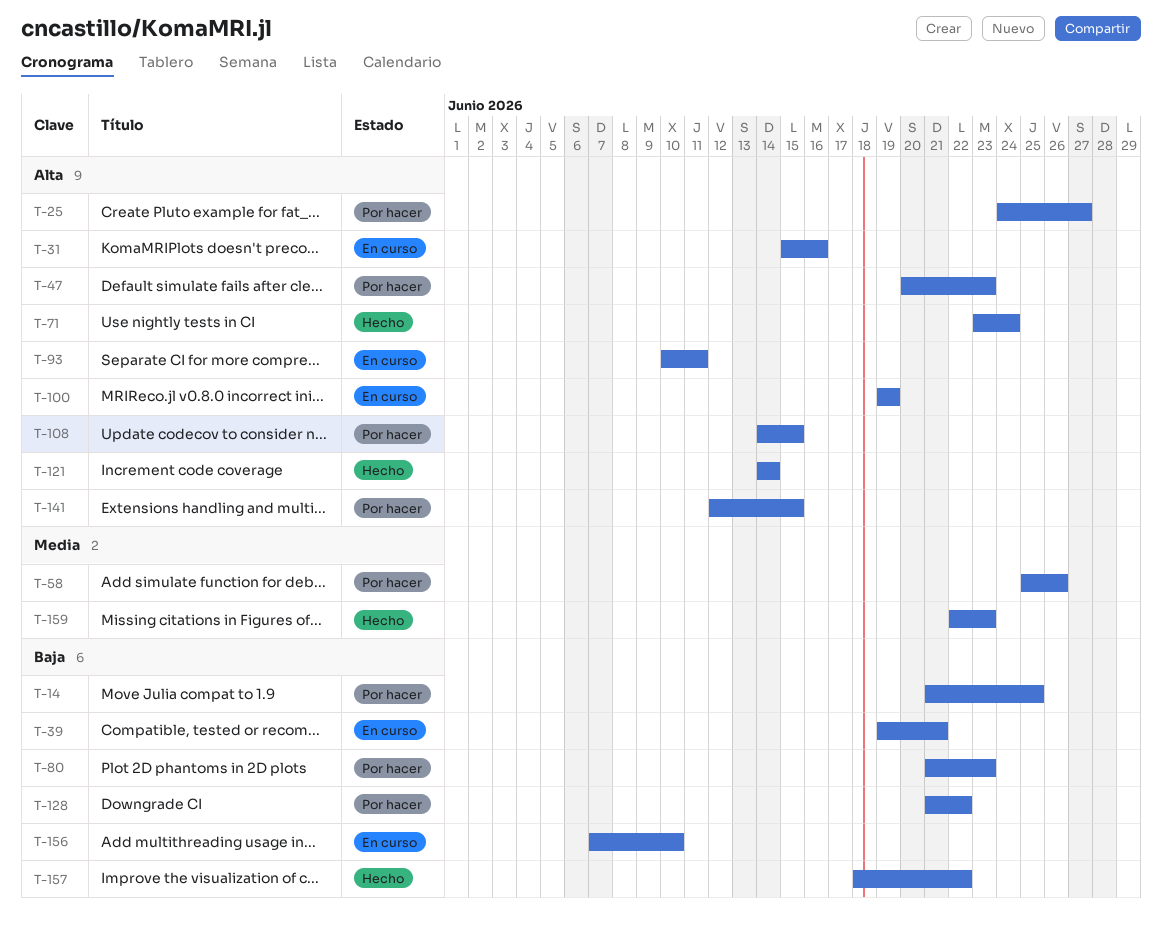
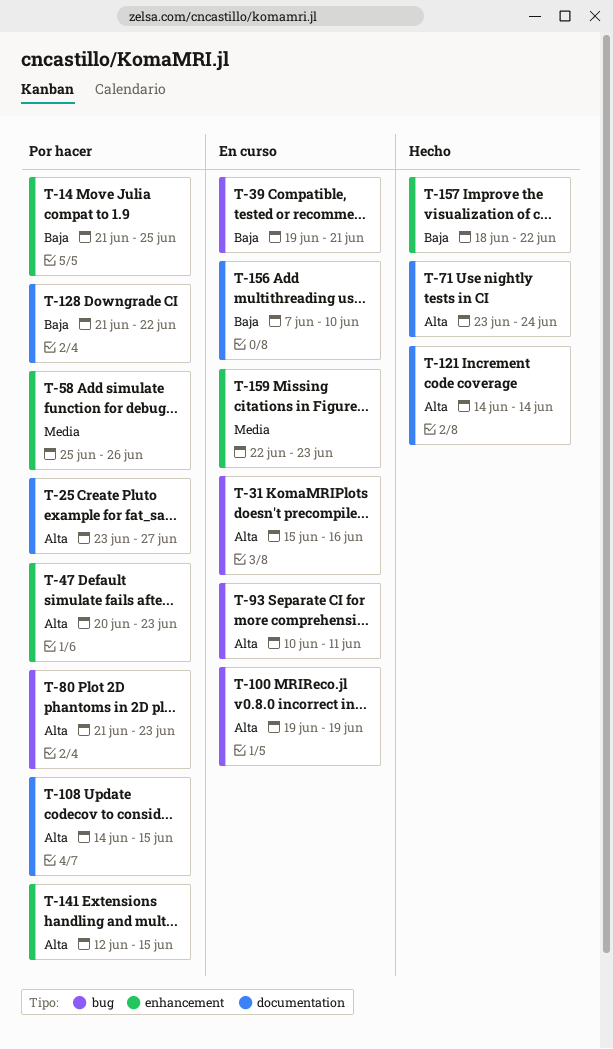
T-25, start: Jun 24 -> Jun 23
T-80, priority: Baja -> Alta
T-159, status: Hecho -> En curso

